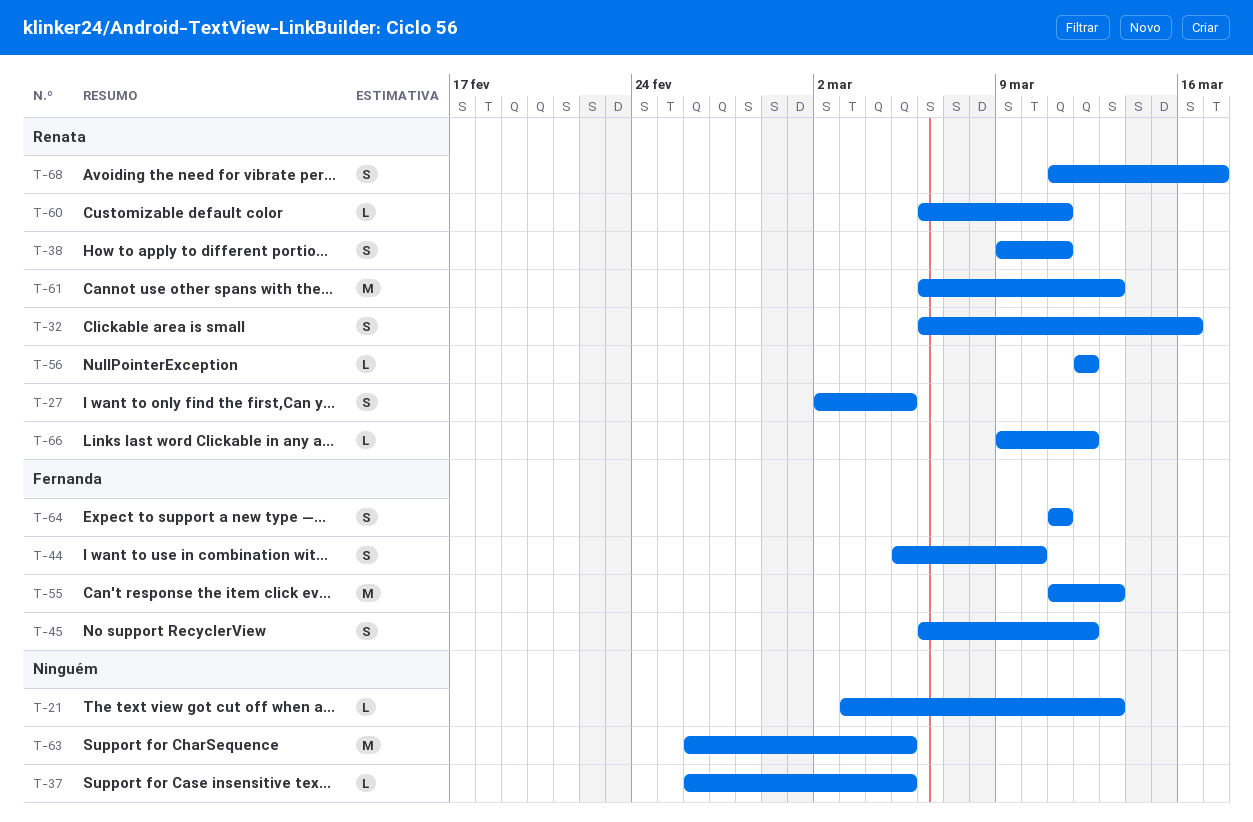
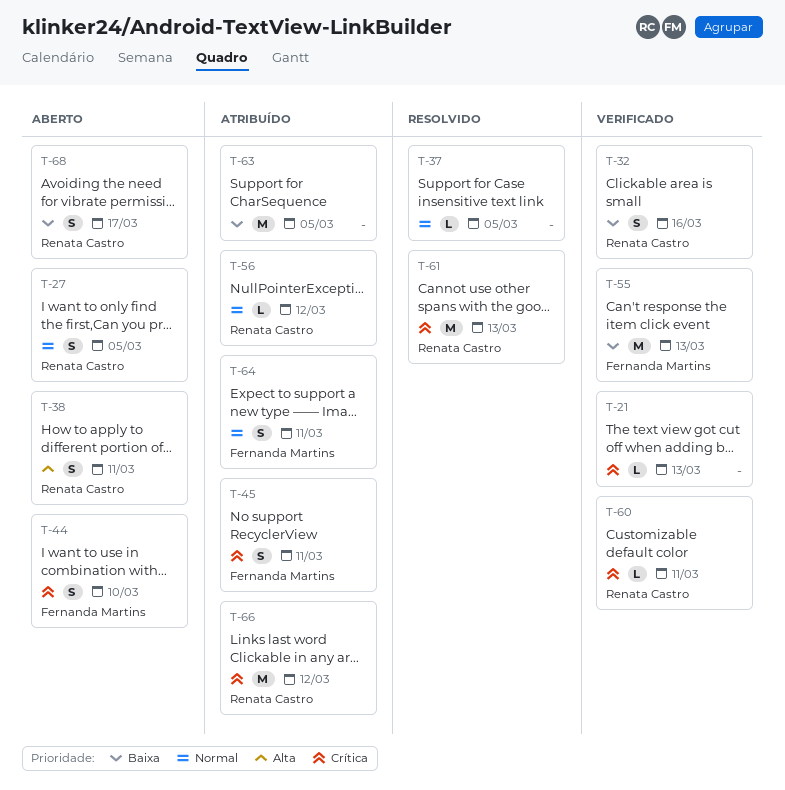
T-45, due: Mar 12 -> Mar 11
T-66, estimate: L -> M

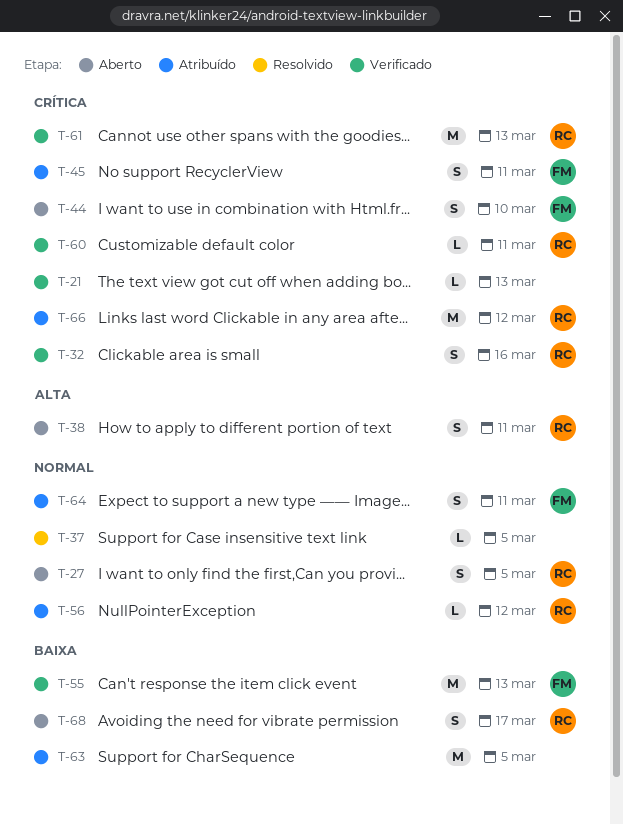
T-32, priority: Baixa -> Crítica
T-61, status: Resolvido -> Verificado

